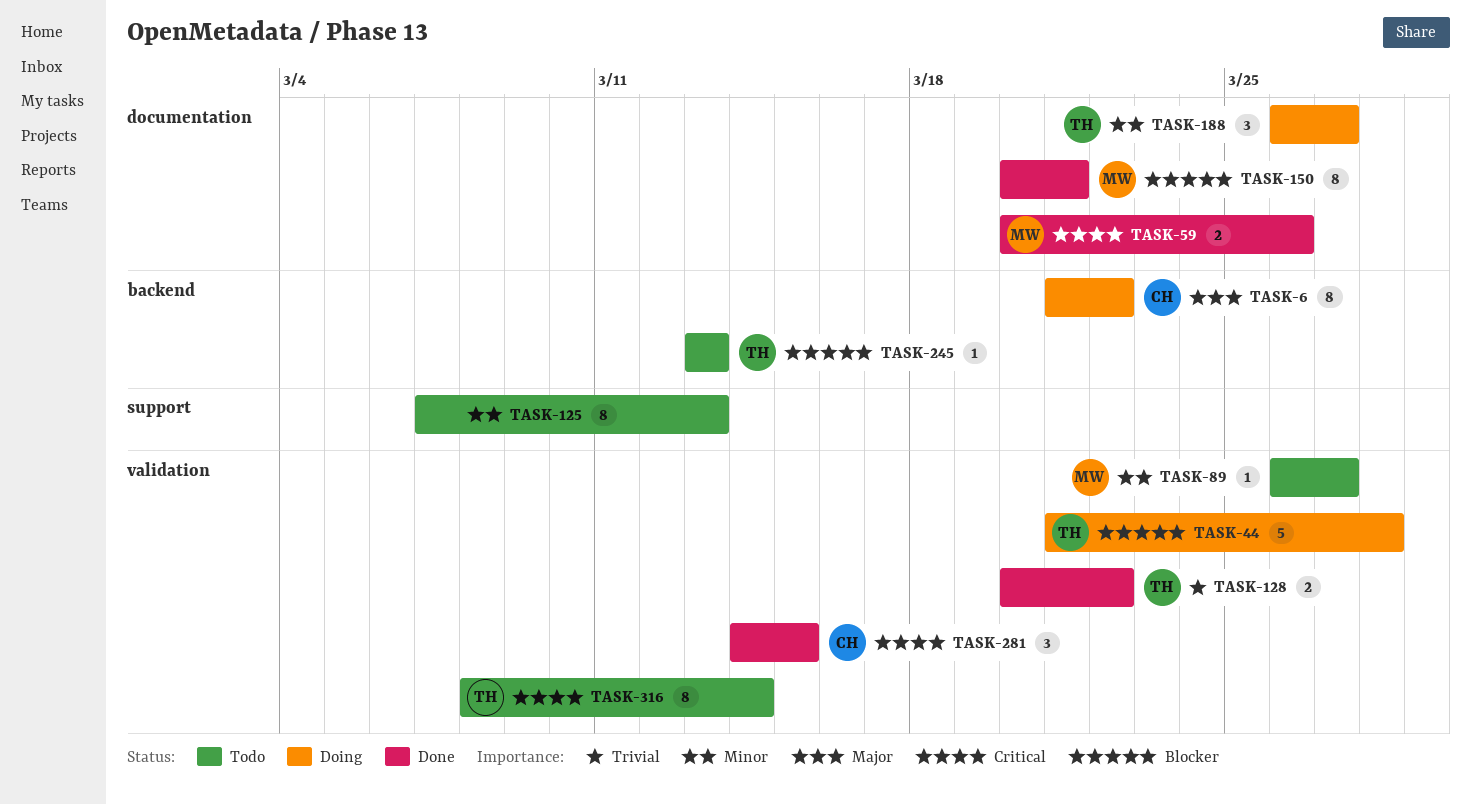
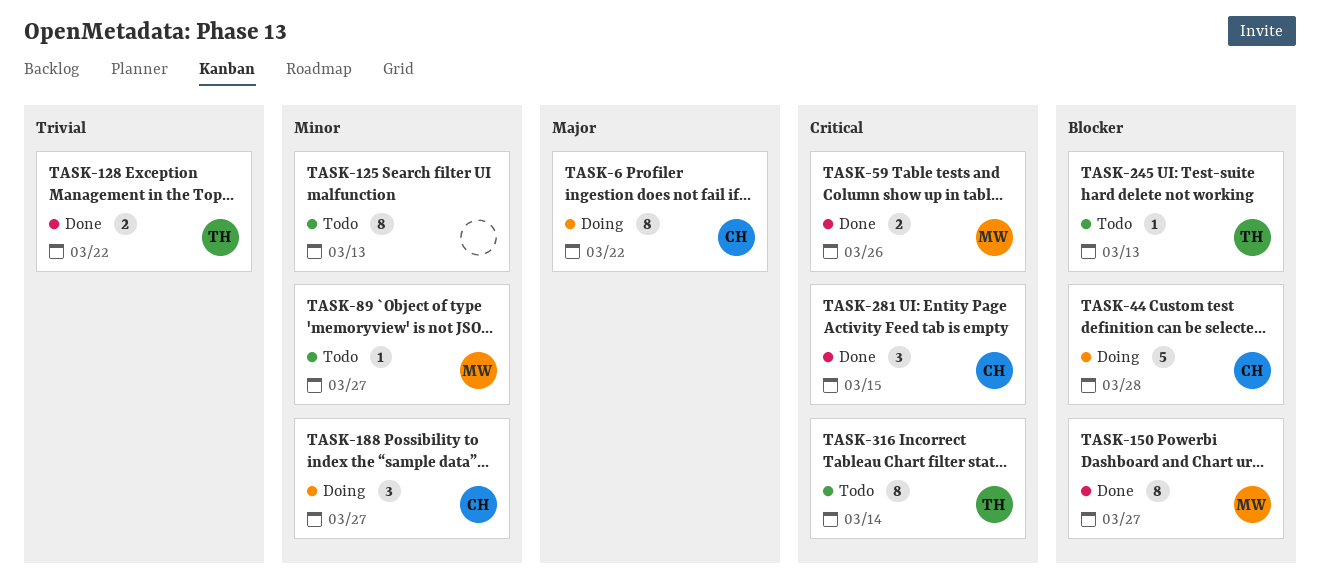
TASK-44, owner: TH -> CH
TASK-150, due: Mar 21 -> Mar 27
TASK-188, owner: TH -> CH

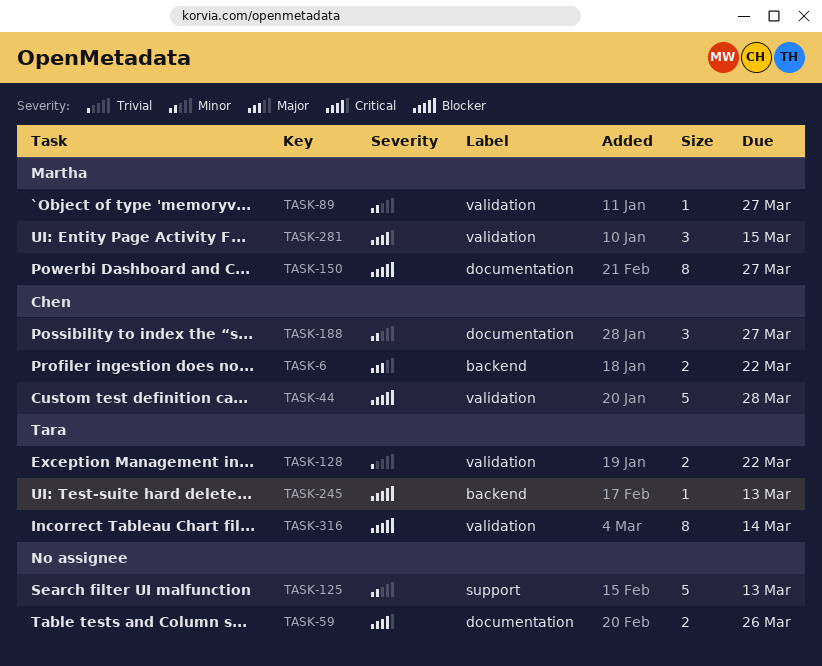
TASK-6, estimate: 8 -> 2
TASK-59, owner: Martha -> none
TASK-125, estimate: 8 -> 5
TASK-281, owner: Chen -> Martha
TASK-316, priority: Critical -> Blocker

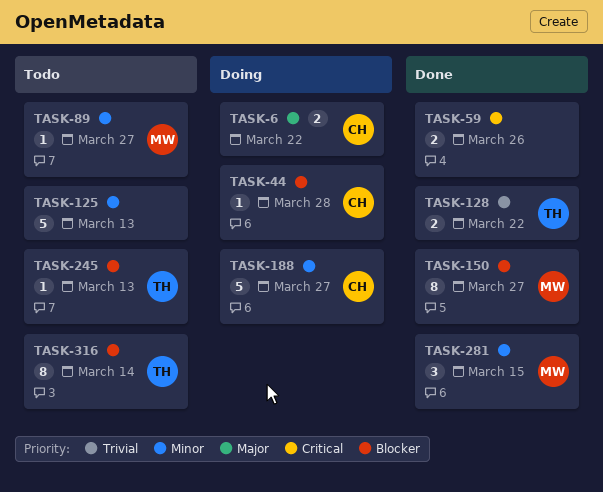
TASK-44, estimate: 5 -> 1
TASK-188, estimate: 3 -> 5
TASK-281, priority: Critical -> Minor

